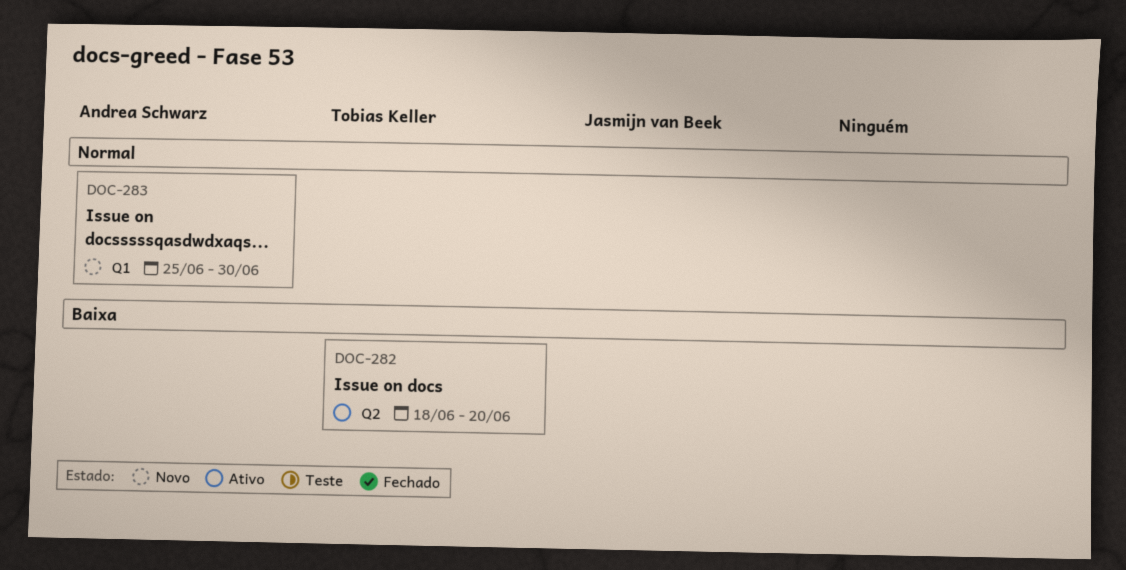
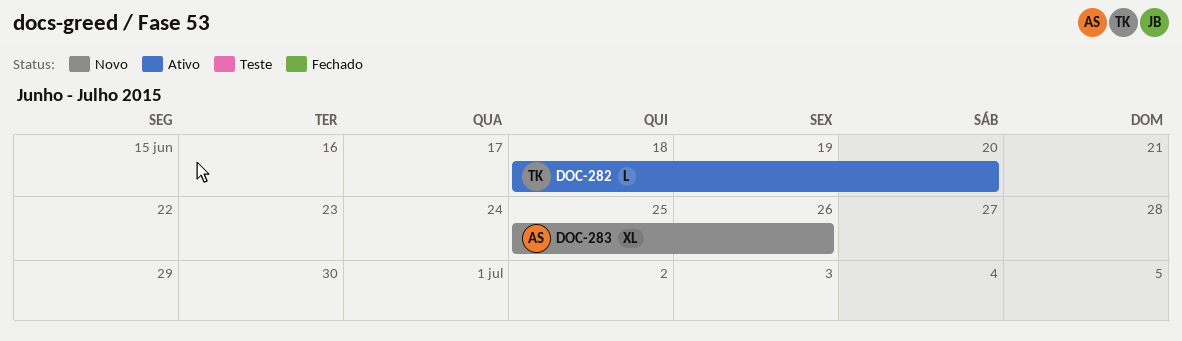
DOC-283, due: Jun 30 -> Jun 26

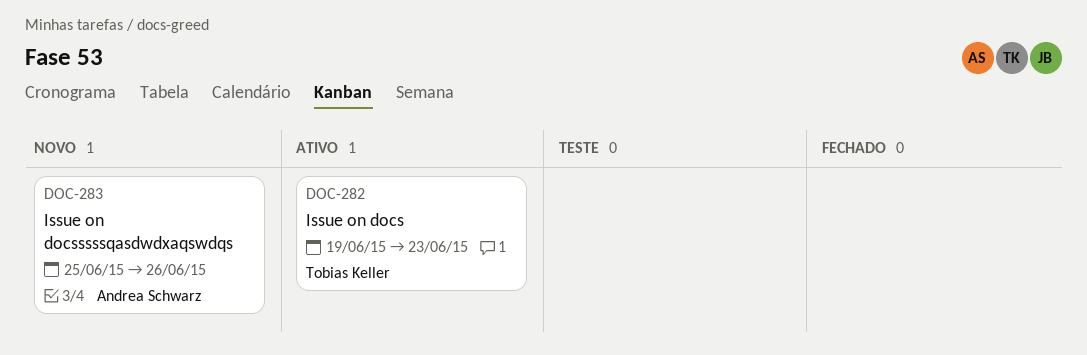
DOC-282, start: Jun 18 -> Jun 19
DOC-282, due: Jun 20 -> Jun 23

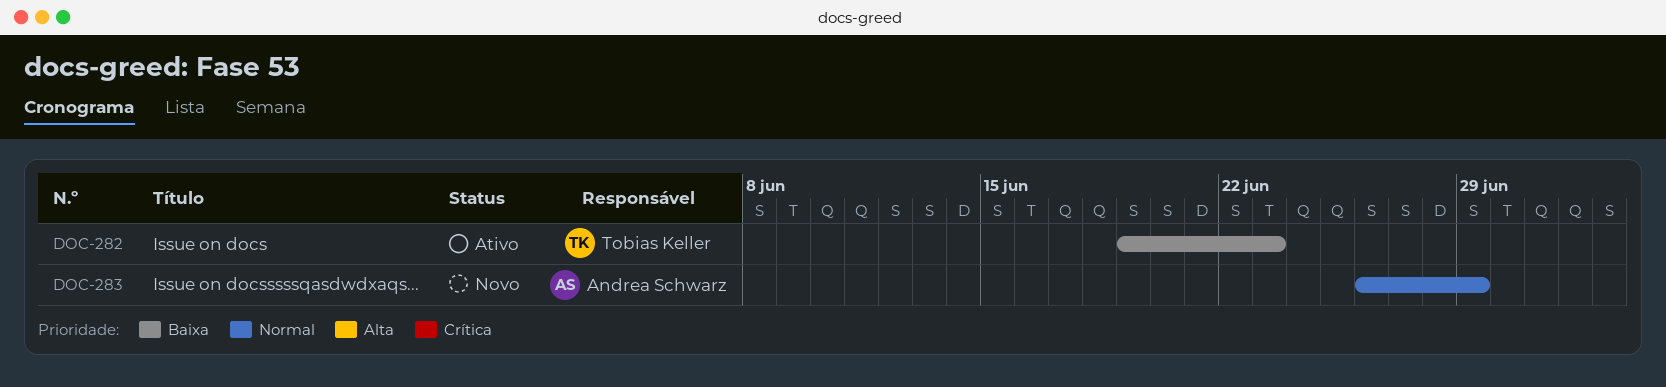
DOC-283, start: Jun 25 -> Jun 26
DOC-283, due: Jun 26 -> Jun 29

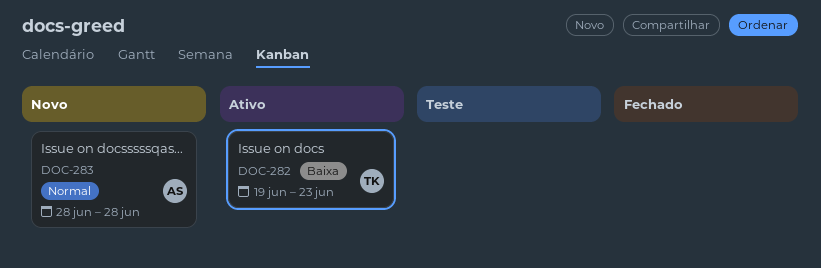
DOC-283, start: Jun 26 -> Jun 28
DOC-283, due: Jun 29 -> Jun 28

